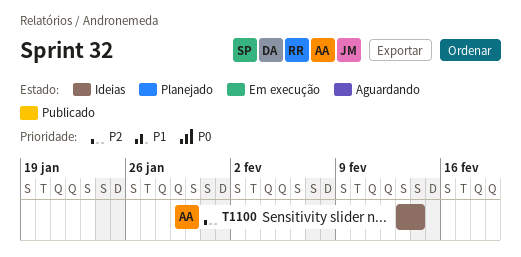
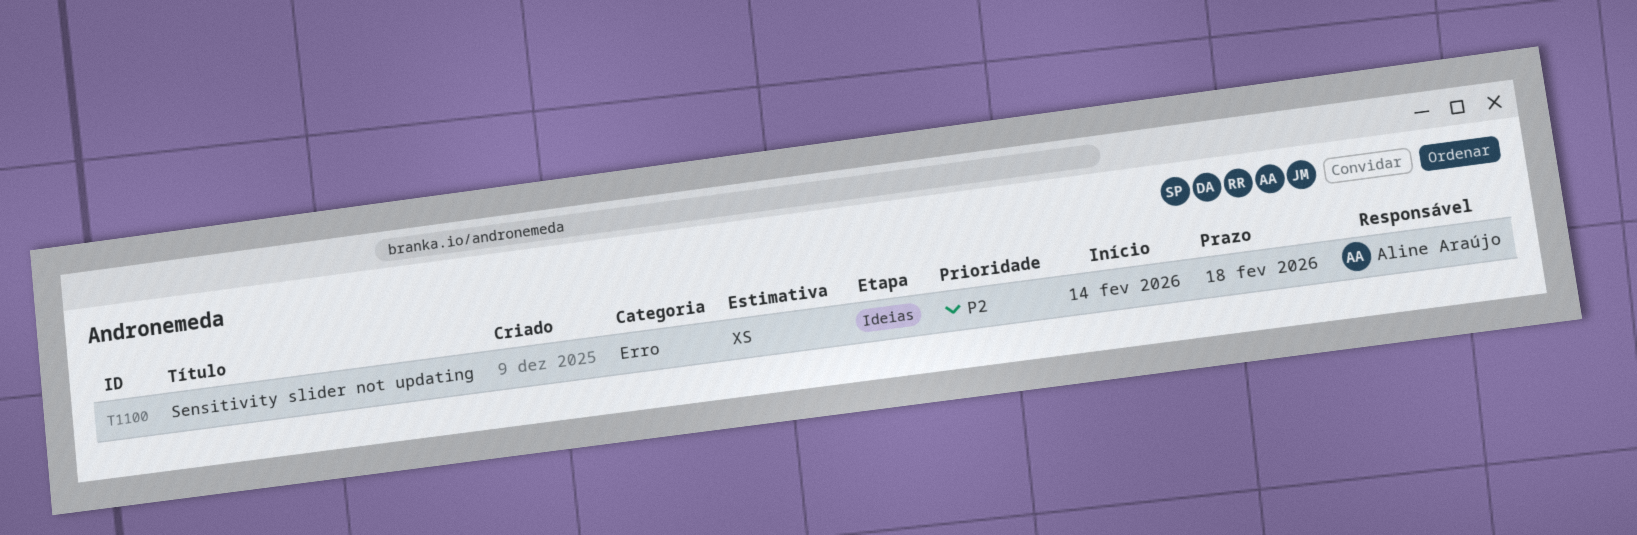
T1100, start: Feb 13 -> Feb 14
T1100, due: Feb 14 -> Feb 18

